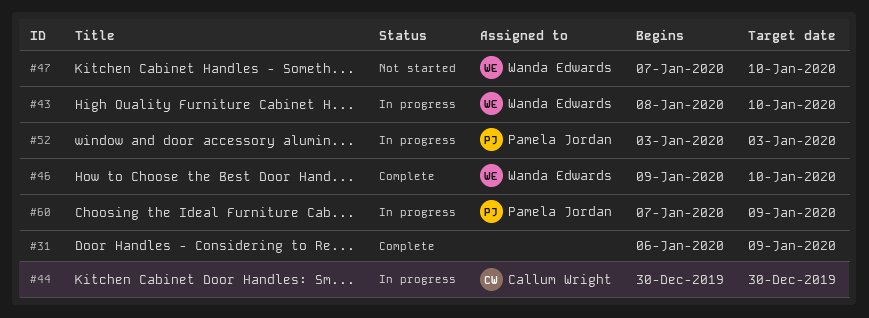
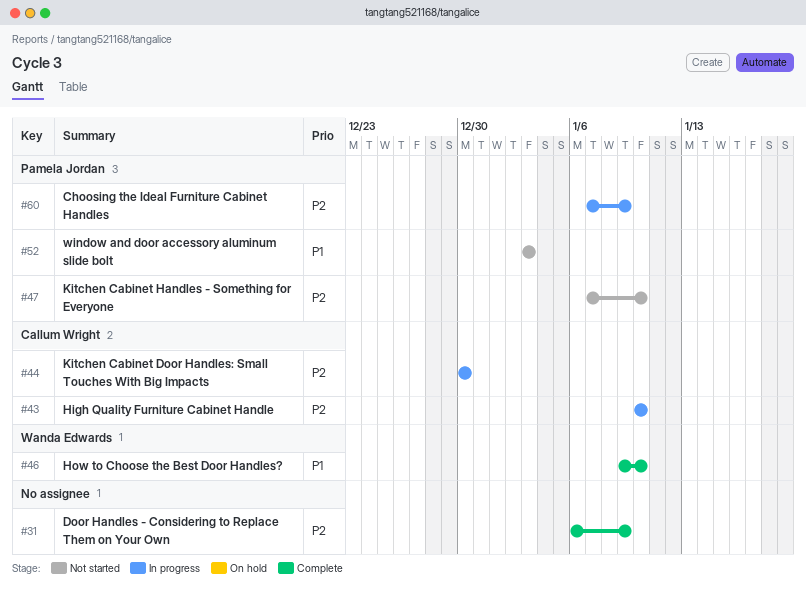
#43, owner: Wanda Edwards -> Callum Wright
#43, start: Jan 8 -> Jan 10
#47, owner: Wanda Edwards -> Pamela Jordan
#52, status: In progress -> Not started

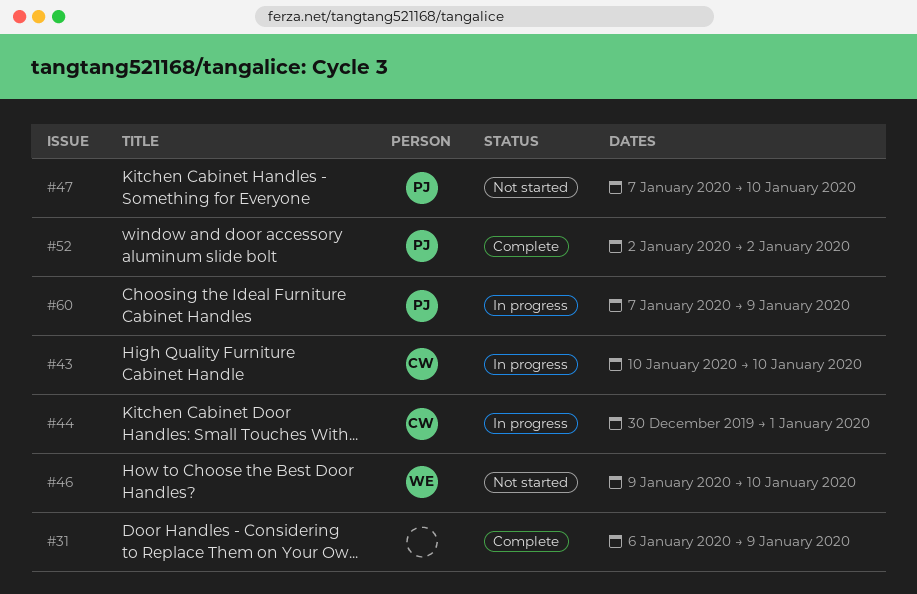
#44, due: Dec 30 -> Jan 1
#46, status: Complete -> Not started
#52, status: Not started -> Complete
#52, start: Jan 3 -> Jan 2
#52, due: Jan 3 -> Jan 2

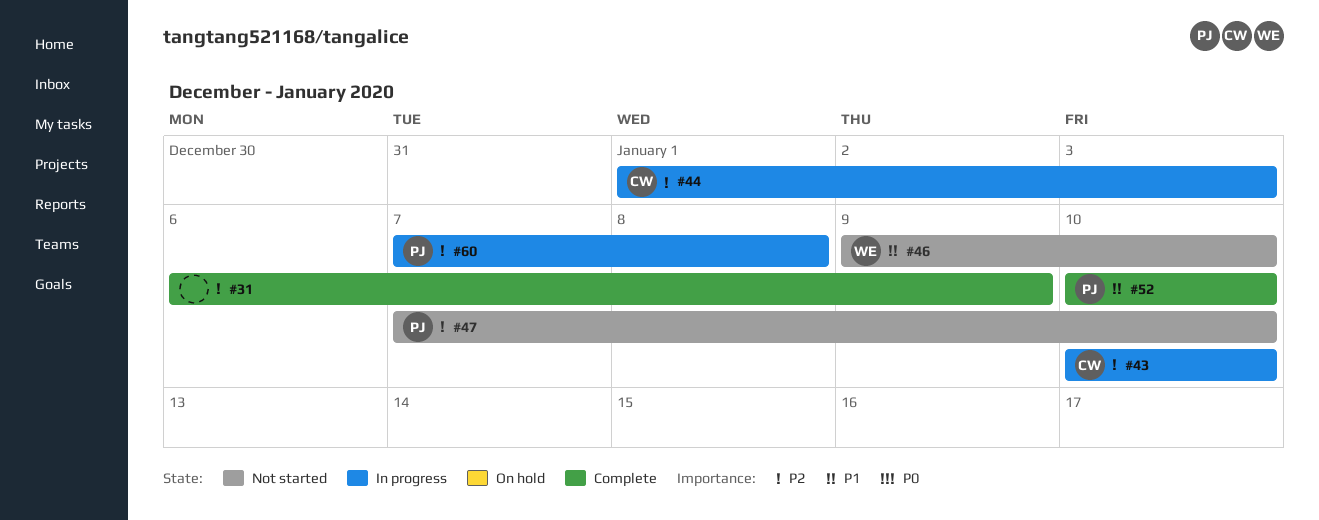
#44, start: Dec 30 -> Jan 1
#44, due: Jan 1 -> Jan 3
#52, start: Jan 2 -> Jan 10
#52, due: Jan 2 -> Jan 10
#60, due: Jan 9 -> Jan 8

